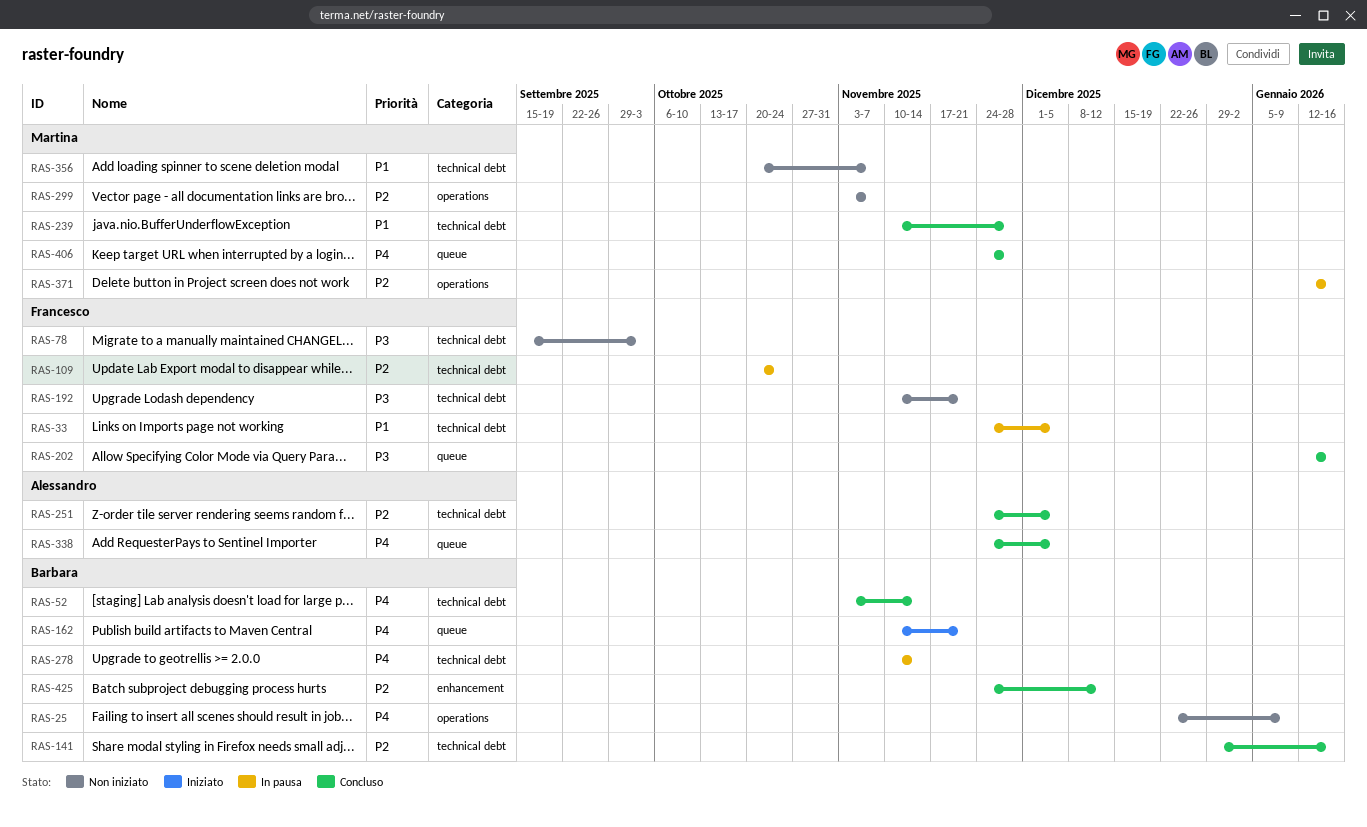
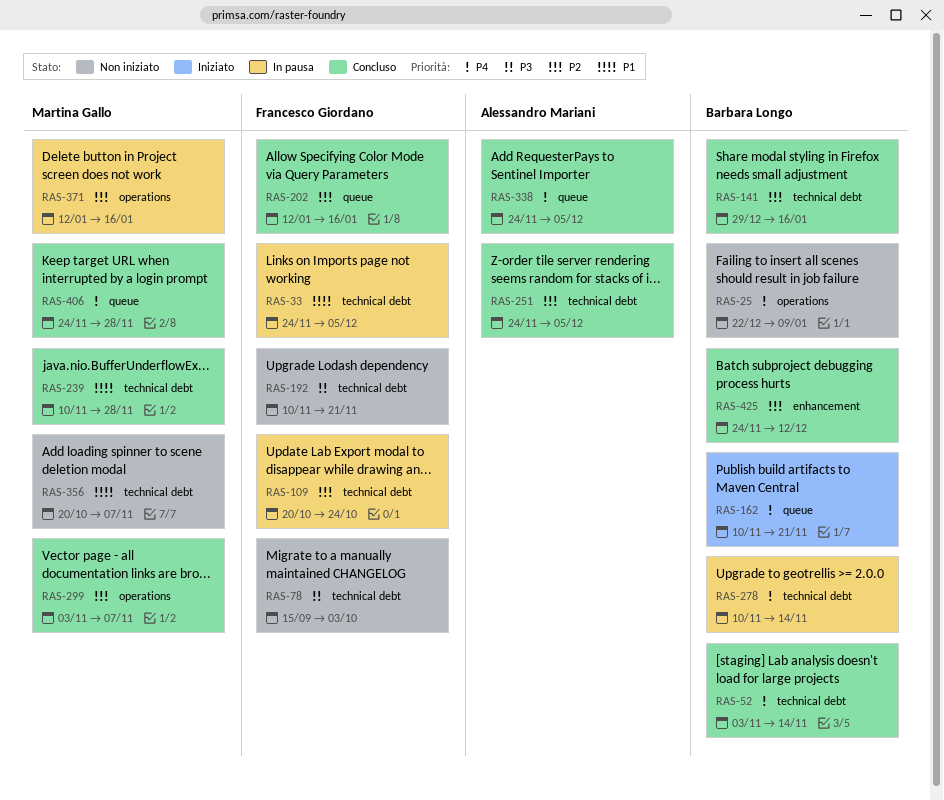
RAS-202, priority: P3 -> P2
RAS-299, status: Non iniziato -> Concluso

